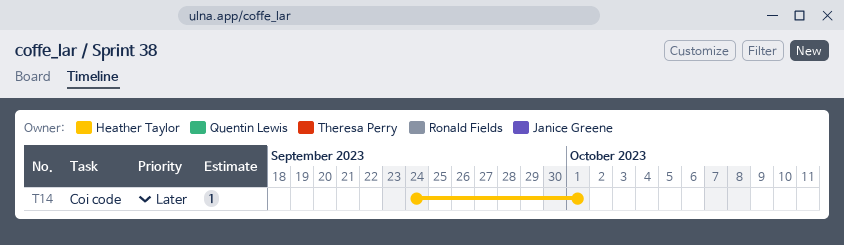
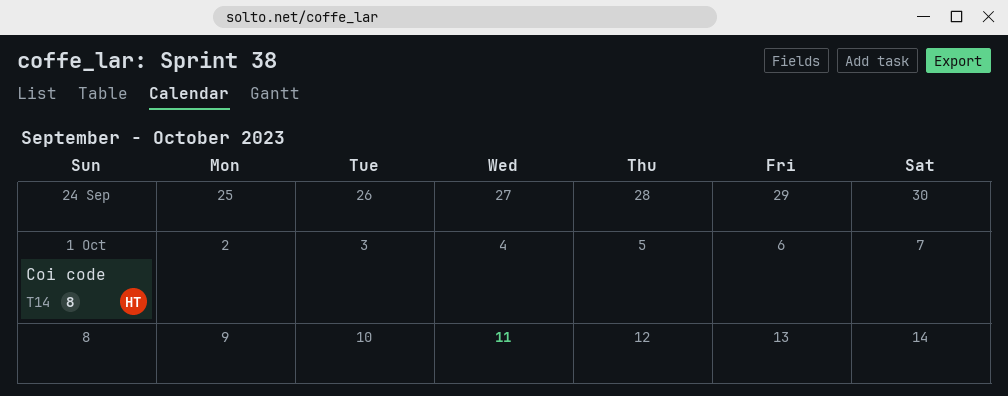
T14, estimate: 1 -> 8

